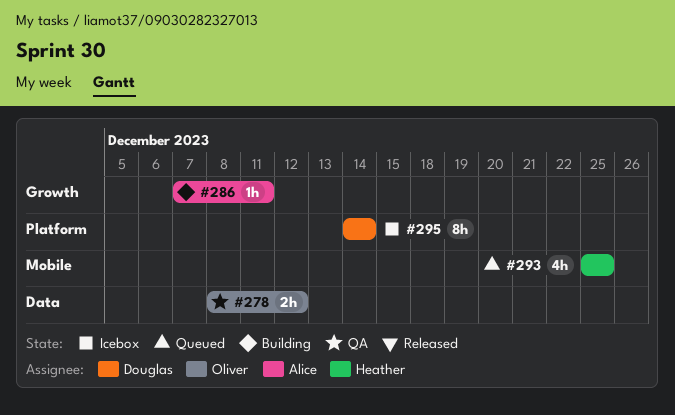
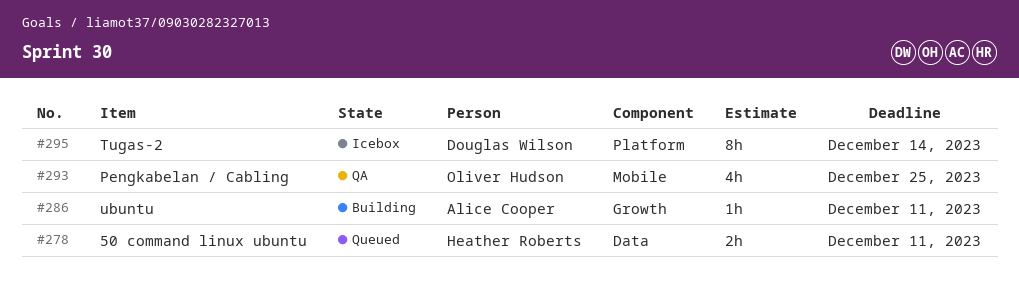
#278, status: QA -> Queued
#278, owner: Oliver Hudson -> Heather Roberts
#278, due: Dec 12 -> Dec 11
#293, status: Queued -> QA
#293, owner: Heather Roberts -> Oliver Hudson

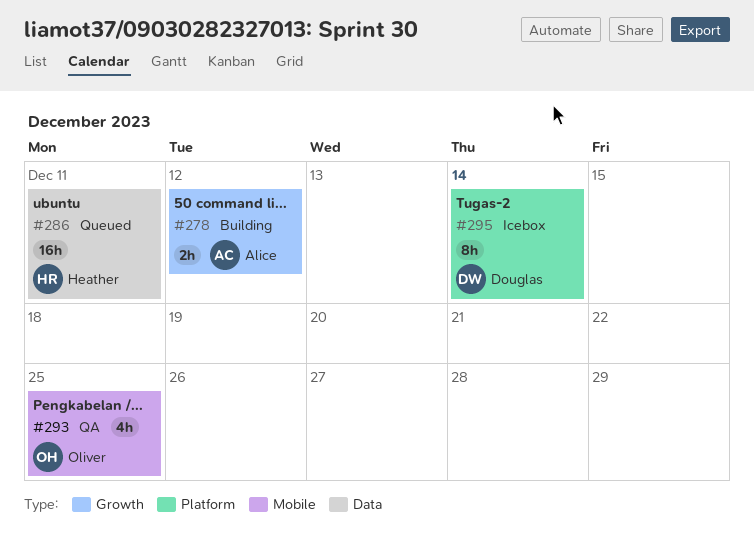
#278, status: Queued -> Building
#278, owner: Heather Roberts -> Alice Cooper
#278, label: Data -> Growth
#278, due: Dec 11 -> Dec 12
#286, status: Building -> Queued
#286, owner: Alice Cooper -> Heather Roberts
#286, label: Growth -> Data
#286, estimate: 1h -> 16h

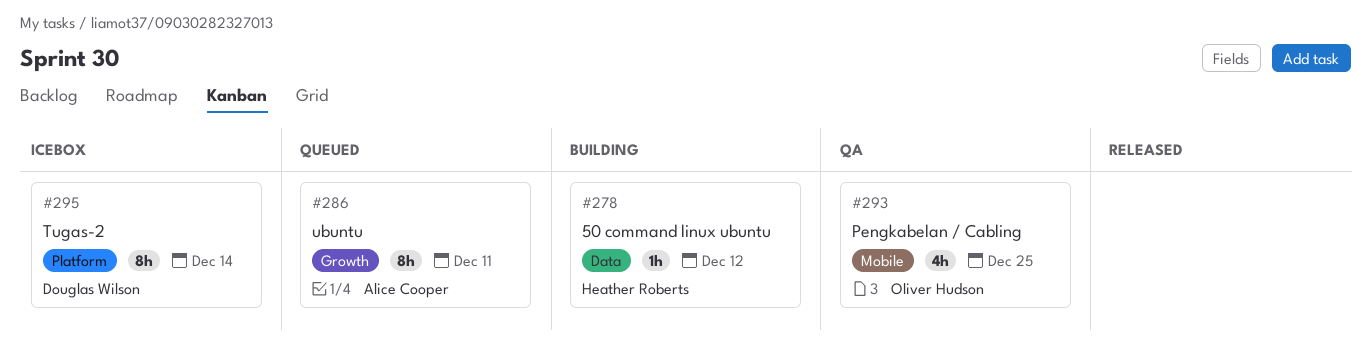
#278, owner: Alice Cooper -> Heather Roberts
#278, label: Growth -> Data
#278, estimate: 2h -> 1h
#286, owner: Heather Roberts -> Alice Cooper
#286, label: Data -> Growth
#286, estimate: 16h -> 8h

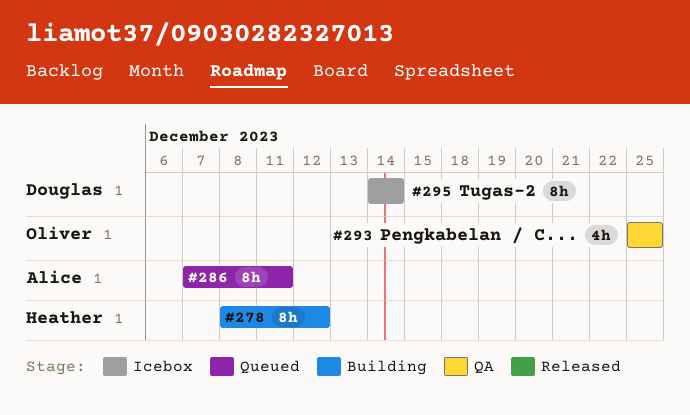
#278, estimate: 1h -> 8h

